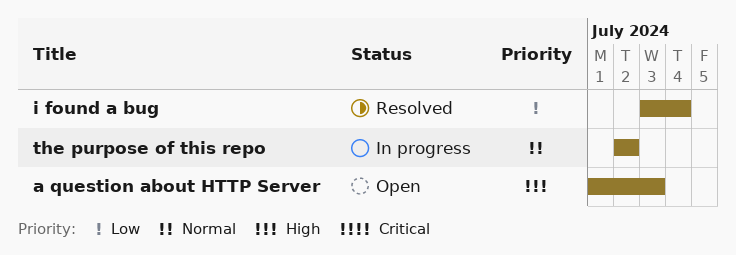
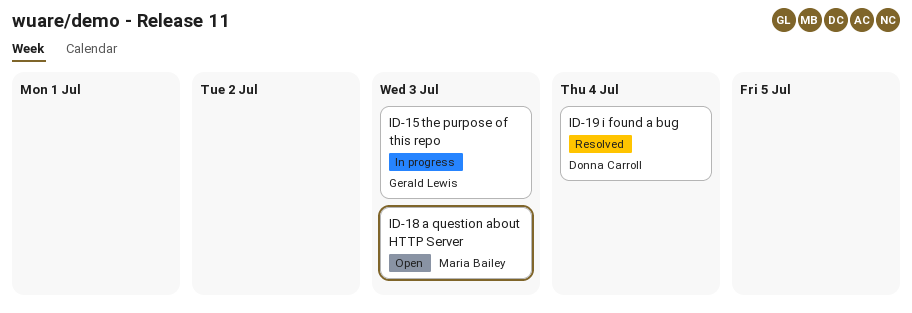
the purpose of this repo, due: Jul 2 -> Jul 3

